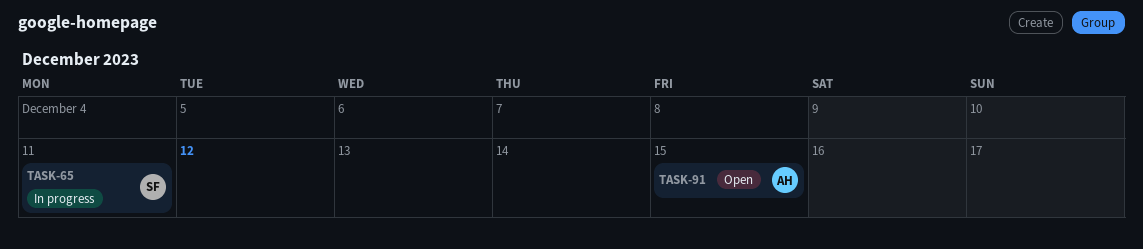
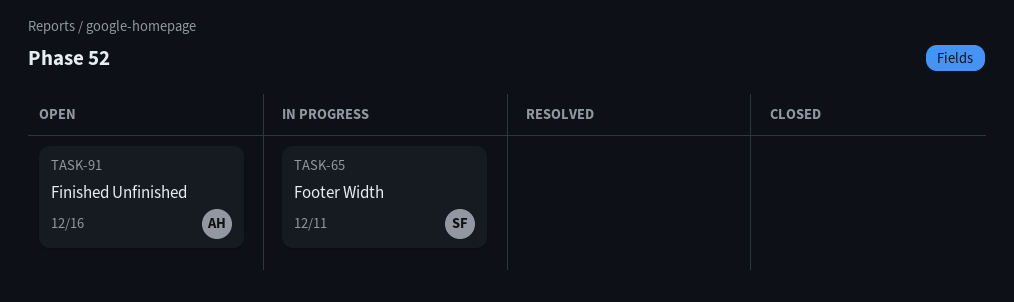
TASK-91, due: Dec 15 -> Dec 16

